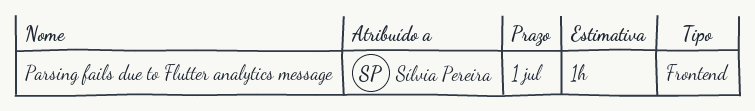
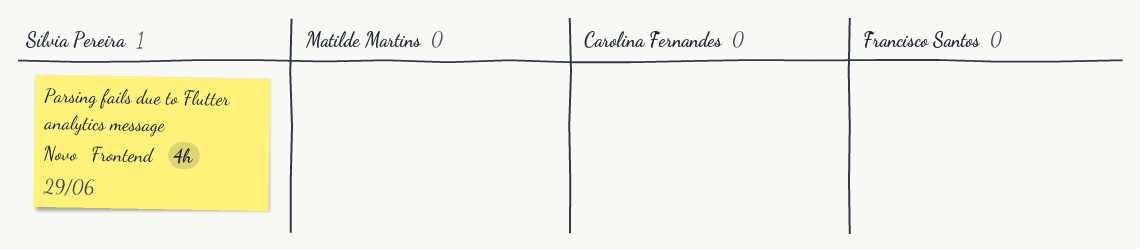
Parsing fails due to Flutter analytics message, estimate: 1h -> 4h
Parsing fails due to Flutter analytics message, due: Jul 1 -> Jun 29

